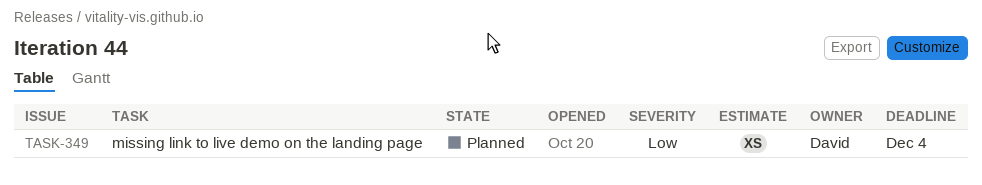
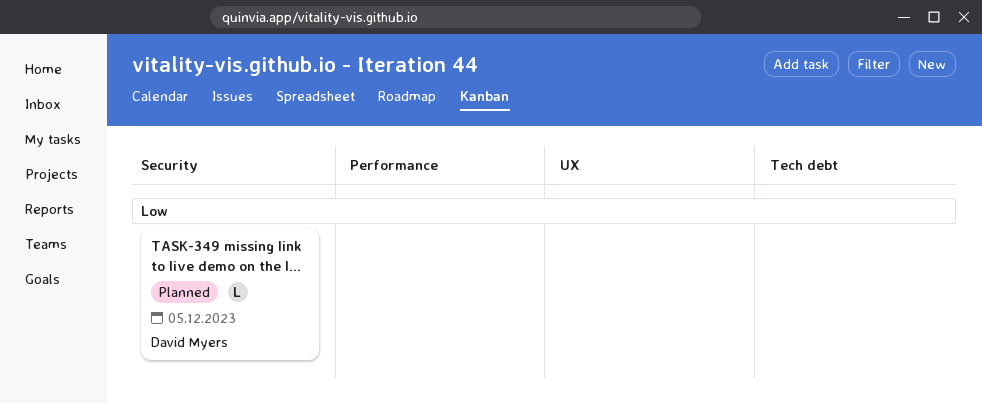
TASK-349, estimate: XS -> L
TASK-349, due: Dec 4 -> Dec 5

